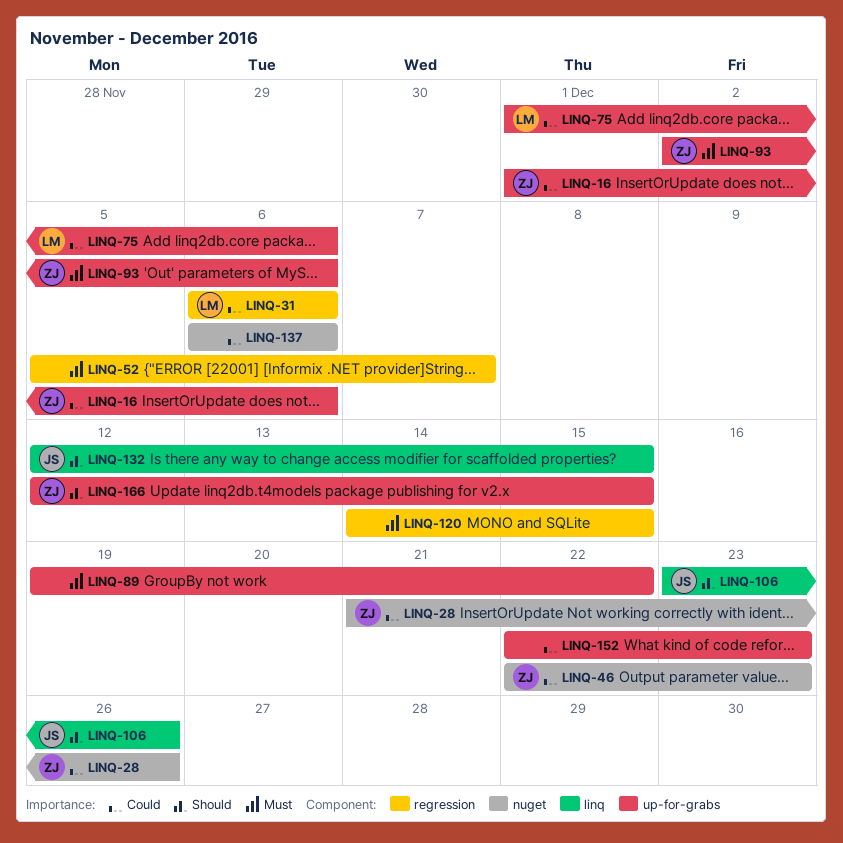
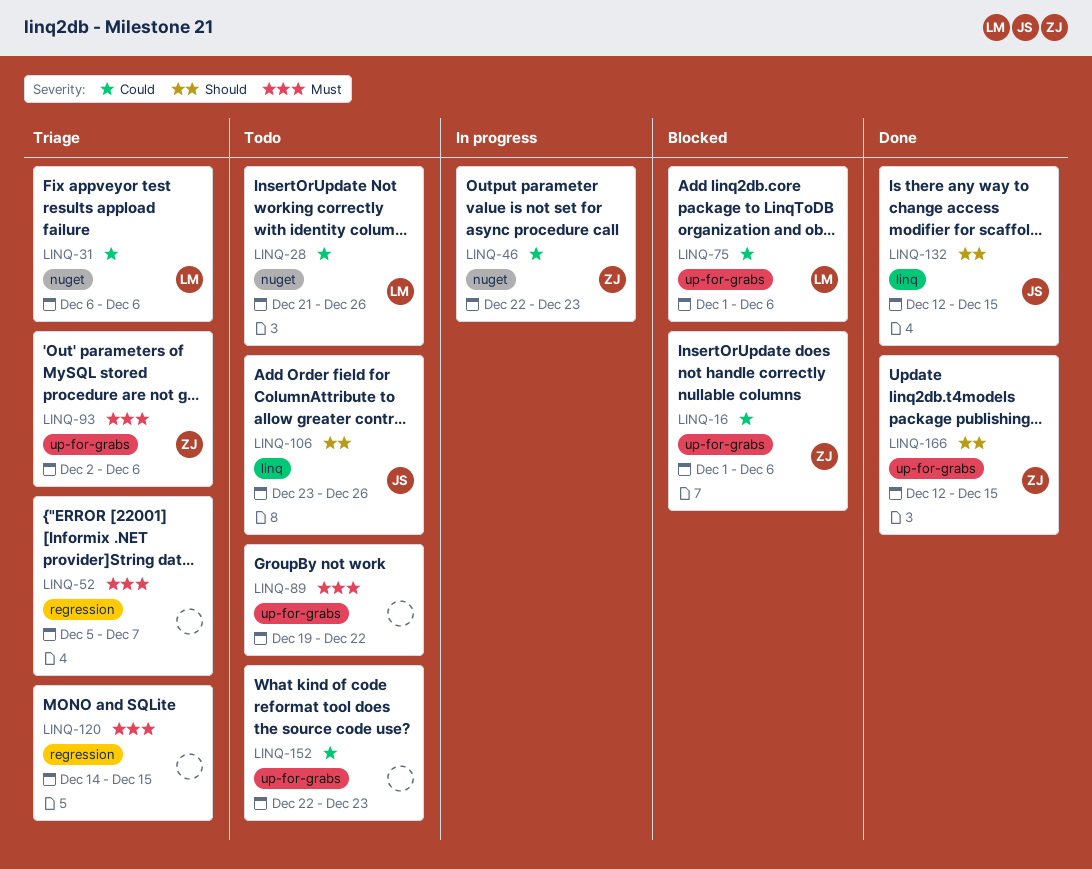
LINQ-28, owner: ZJ -> LM
LINQ-31, label: regression -> nuget
LINQ-137: present -> none

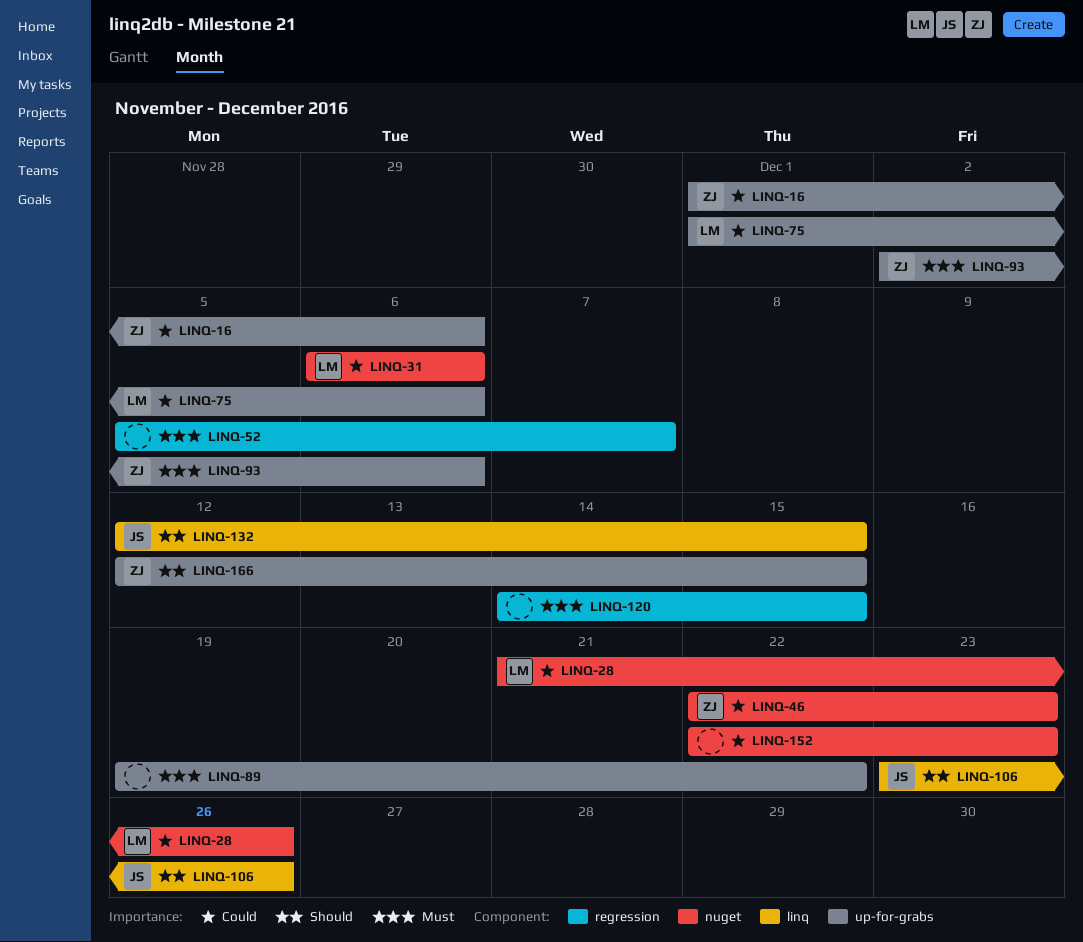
LINQ-152, label: up-for-grabs -> nuget

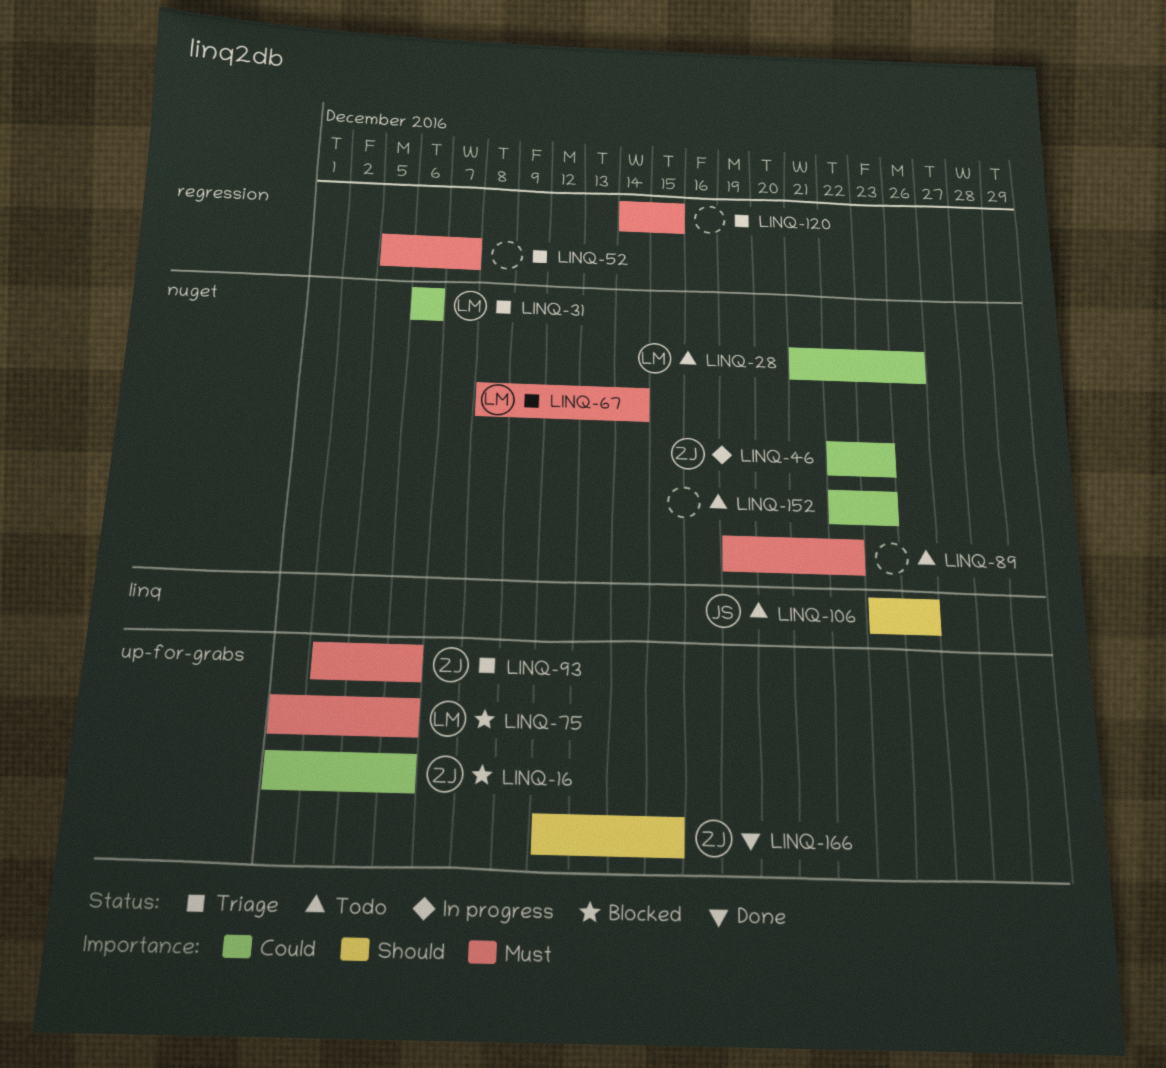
LINQ-67: none -> present
LINQ-75, priority: Could -> Must
LINQ-89, label: up-for-grabs -> nuget
LINQ-132: present -> none

